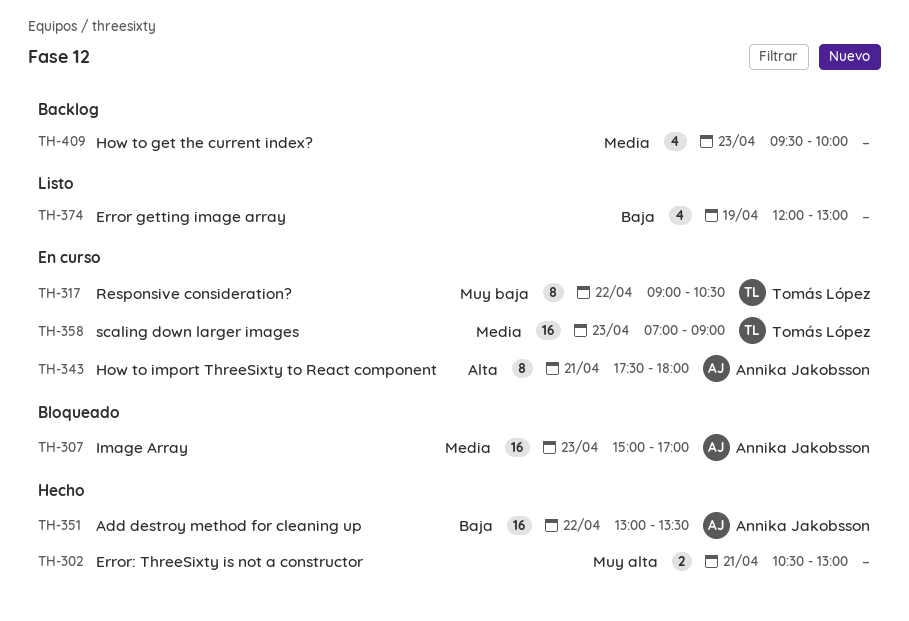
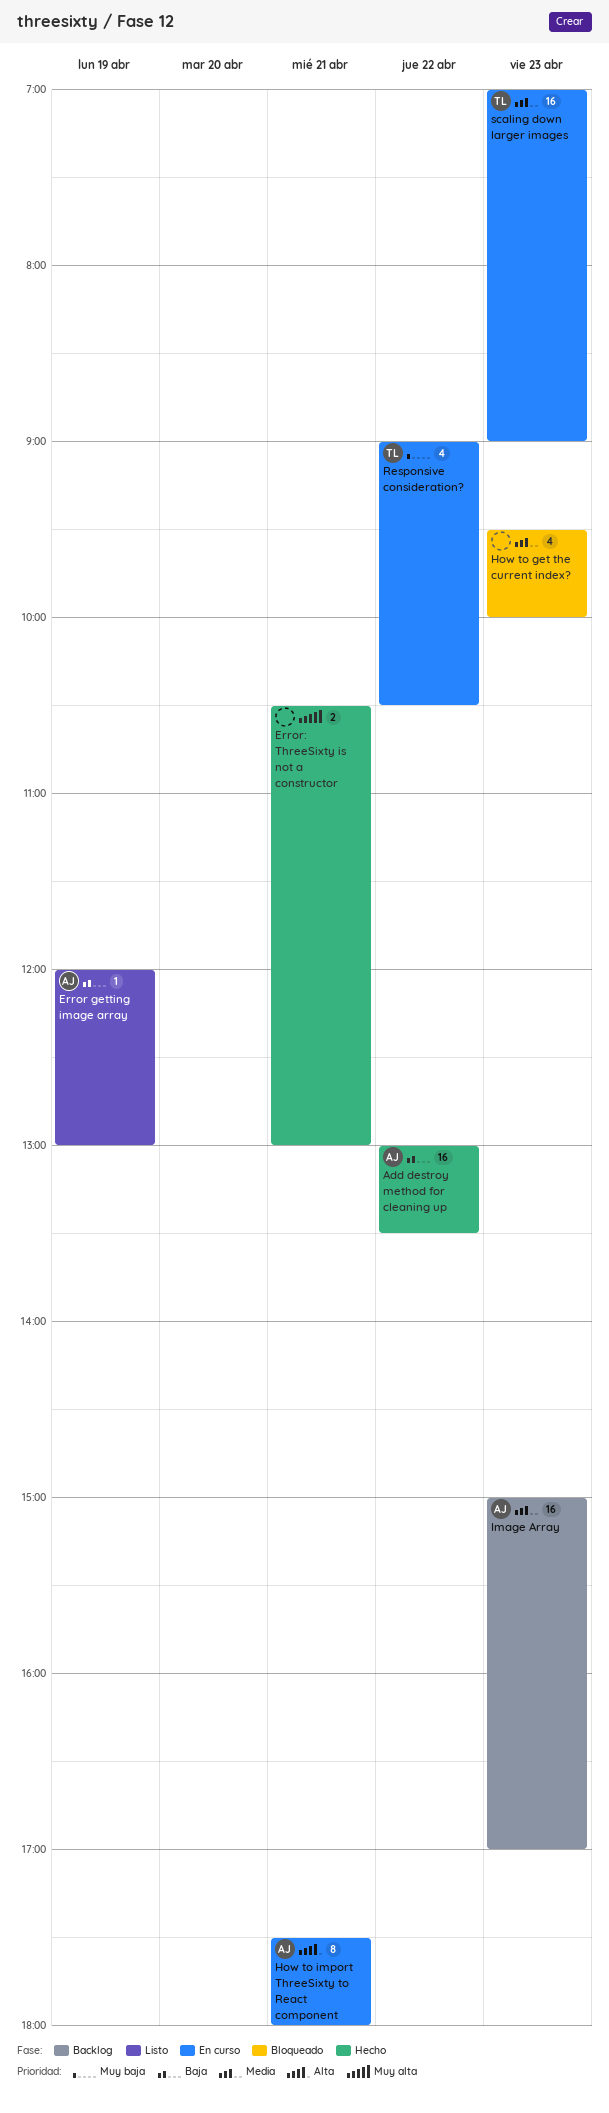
Error getting image array, owner: none -> Annika Jakobsson
Error getting image array, estimate: 4 -> 1
How to get the current index?, status: Backlog -> Bloqueado
Image Array, status: Bloqueado -> Backlog
Responsive consideration?, estimate: 8 -> 4

